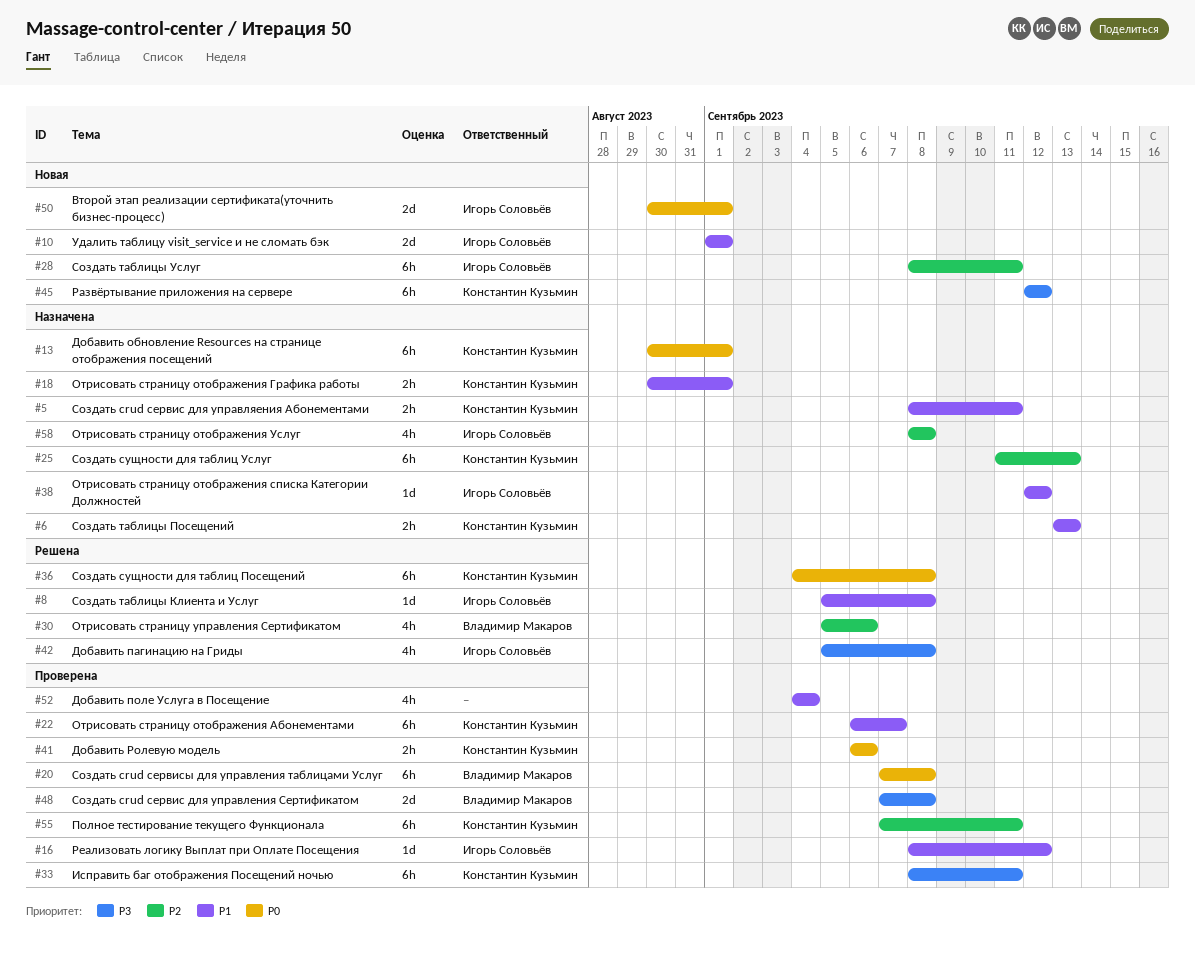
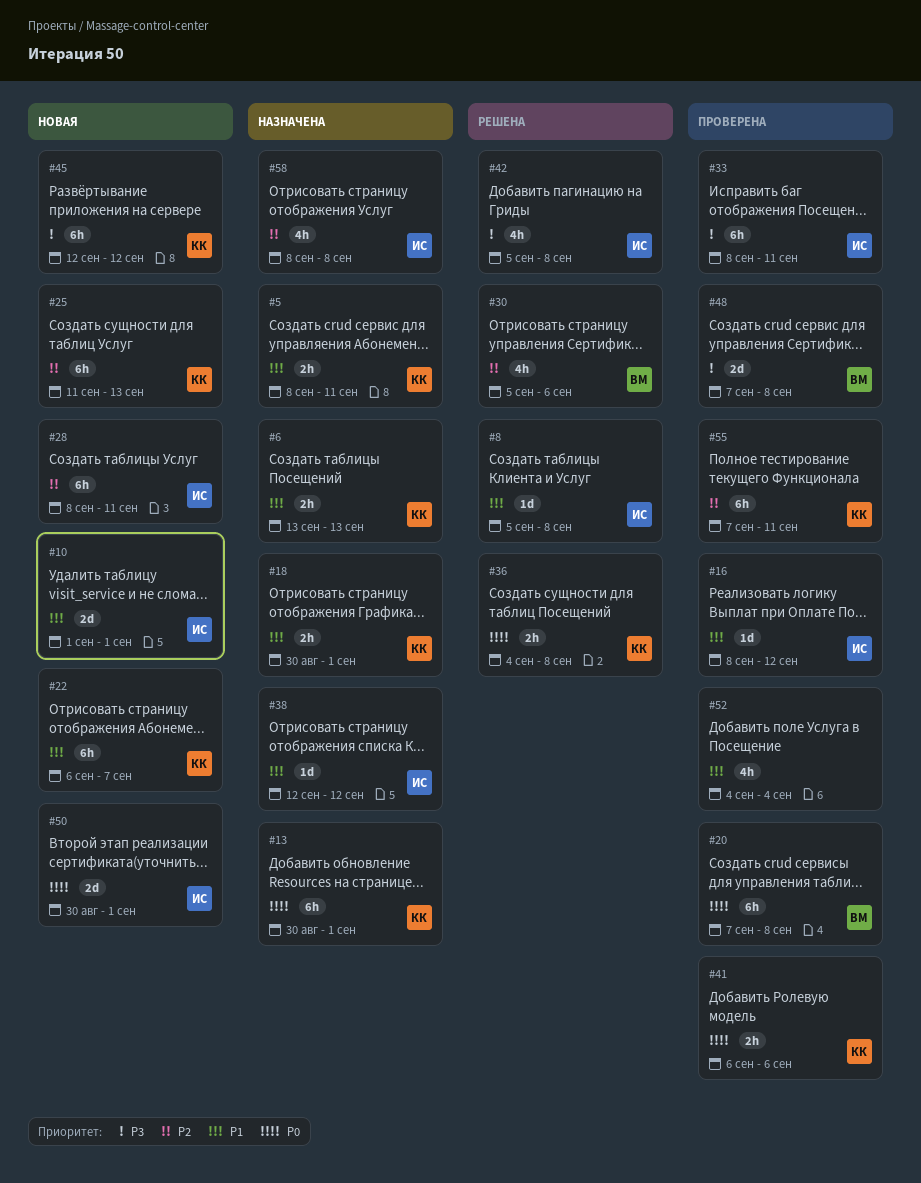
#22, status: Проверена -> Новая
#25, status: Назначена -> Новая
#33, owner: Константин Кузьмин -> Игорь Соловьёв
#36, estimate: 6h -> 2h

